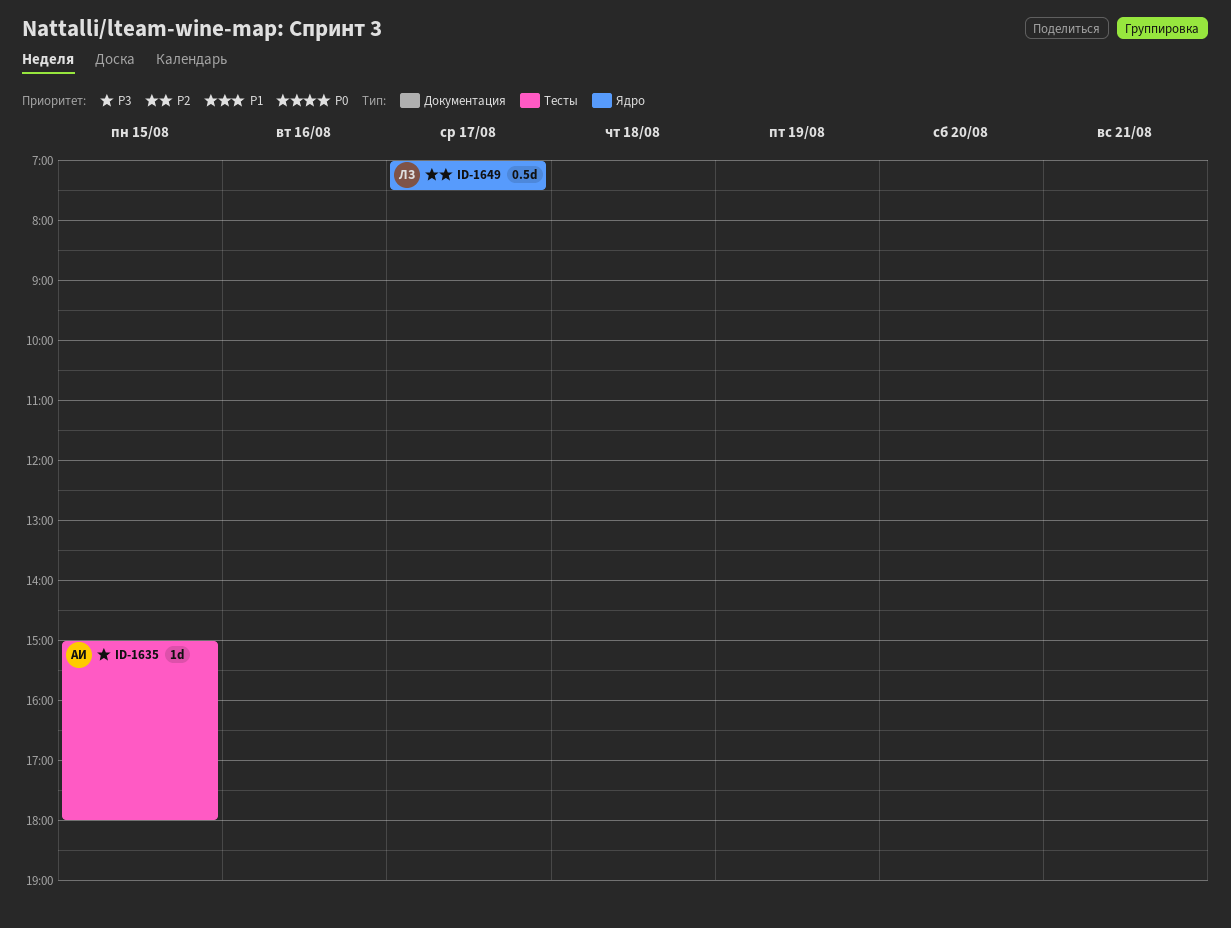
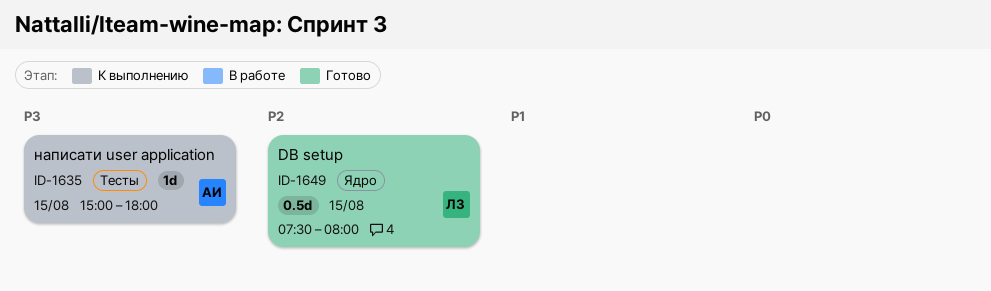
ID-1649, day: Aug 17 -> Aug 15
ID-1649, begins: 07:00 -> 07:30
ID-1649, ends: 07:30 -> 08:00

